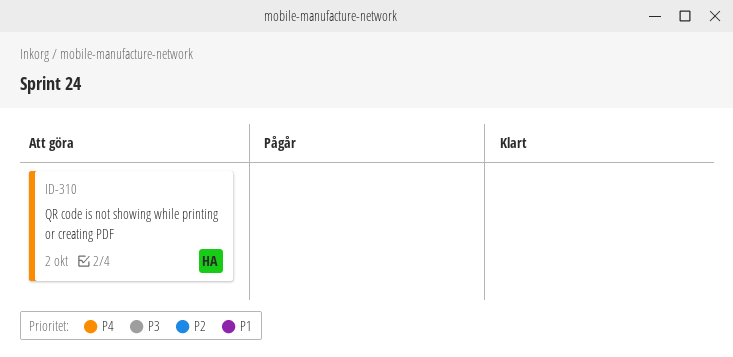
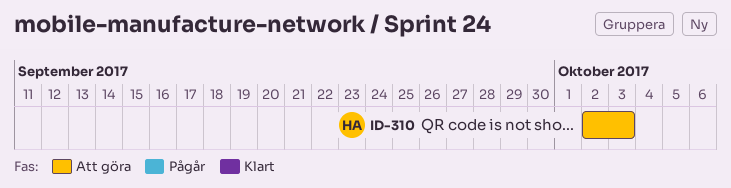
ID-310, due: Oct 2 -> Oct 3

